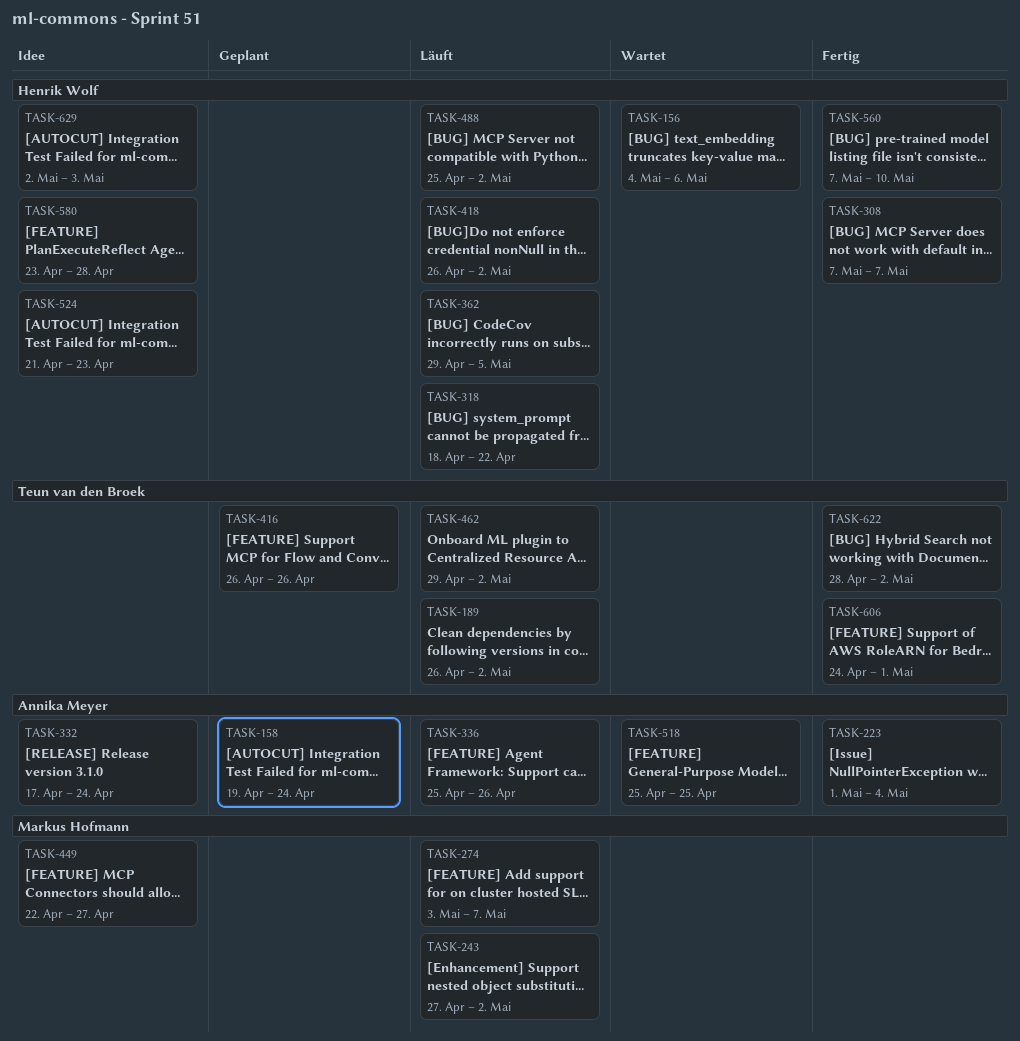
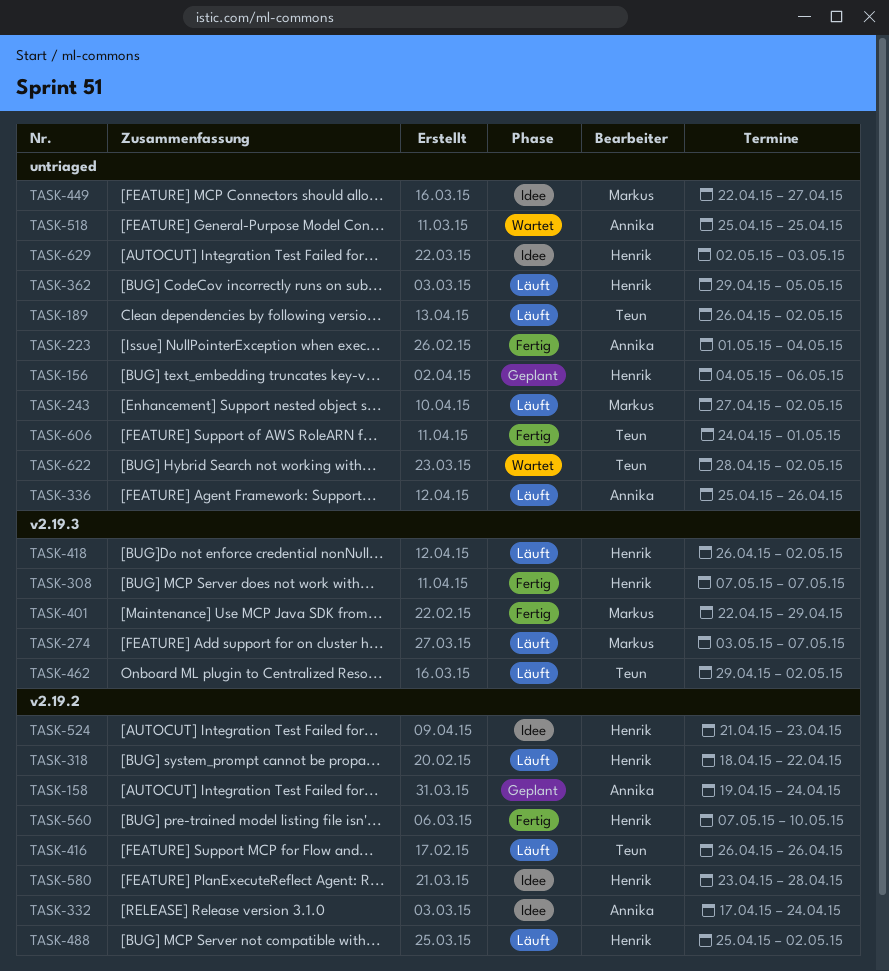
TASK-156, status: Wartet -> Geplant
TASK-401: none -> present
TASK-416, status: Geplant -> Läuft
TASK-622, status: Fertig -> Wartet

